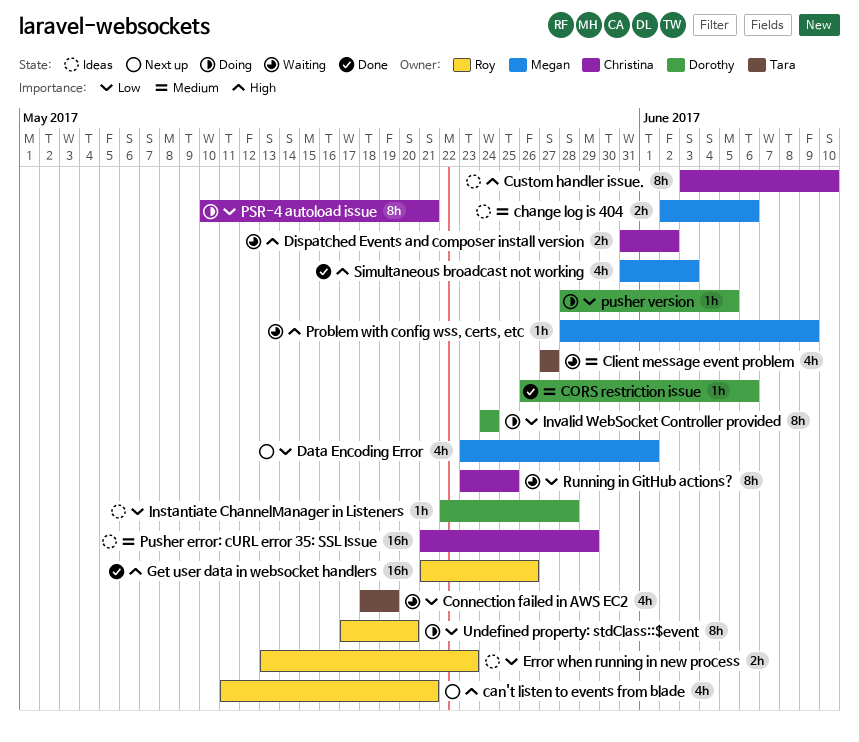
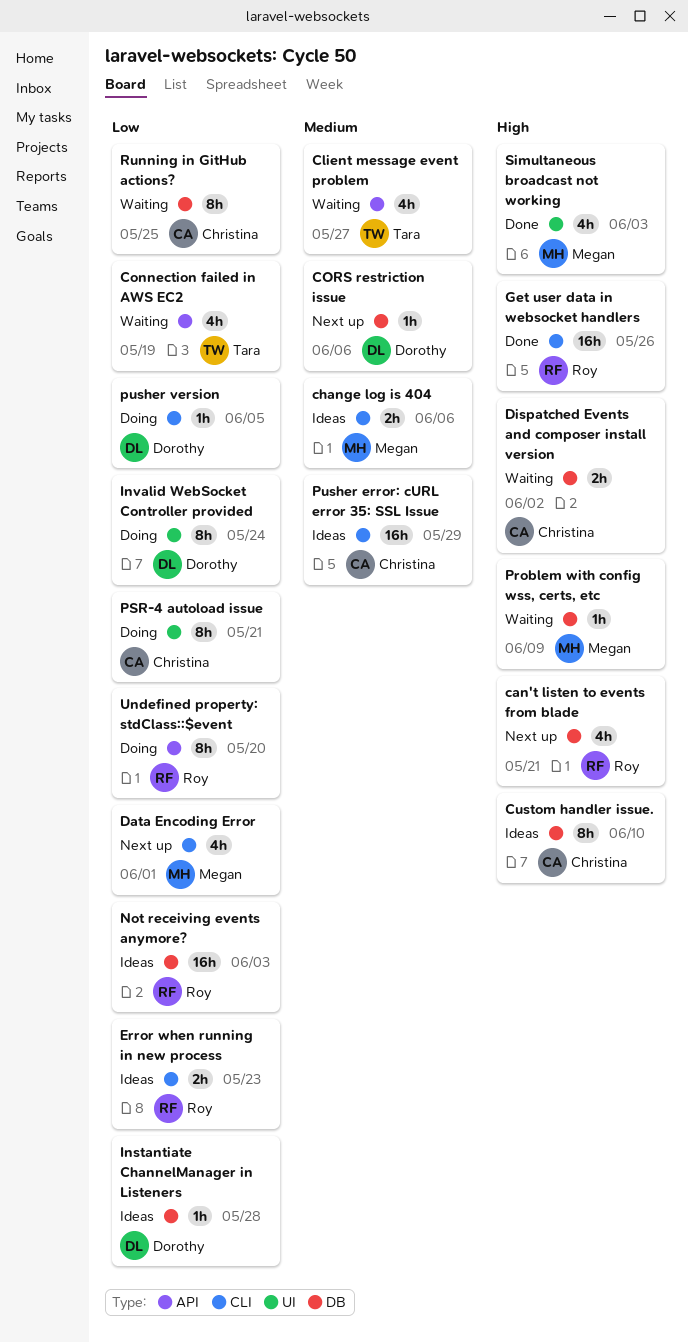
CORS restriction issue, status: Done -> Next up
Not receiving events anymore?: none -> present

